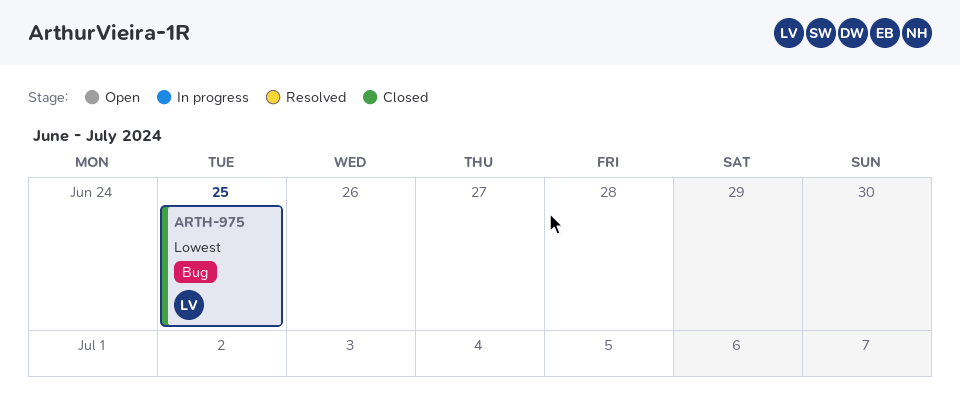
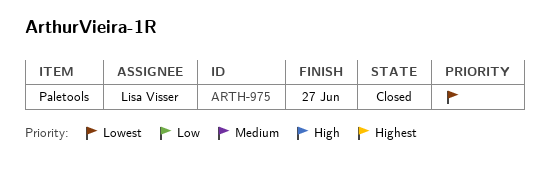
ARTH-975, due: Jun 25 -> Jun 27

